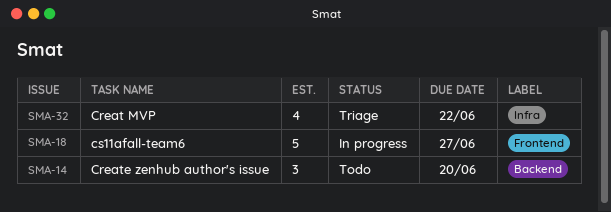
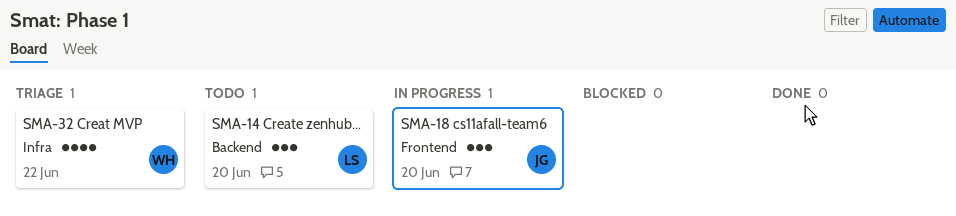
SMA-18, estimate: 5 -> 3
SMA-18, due: Jun 27 -> Jun 20

